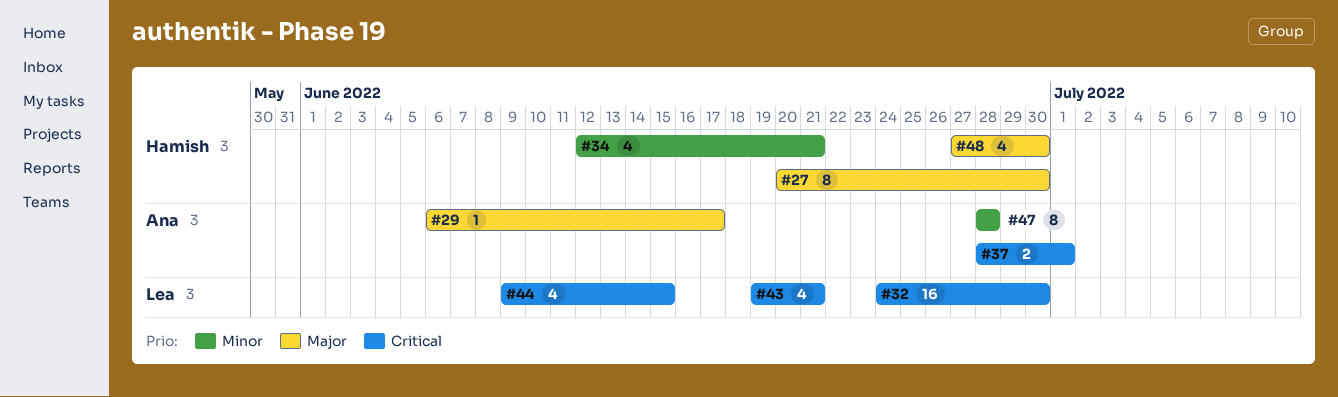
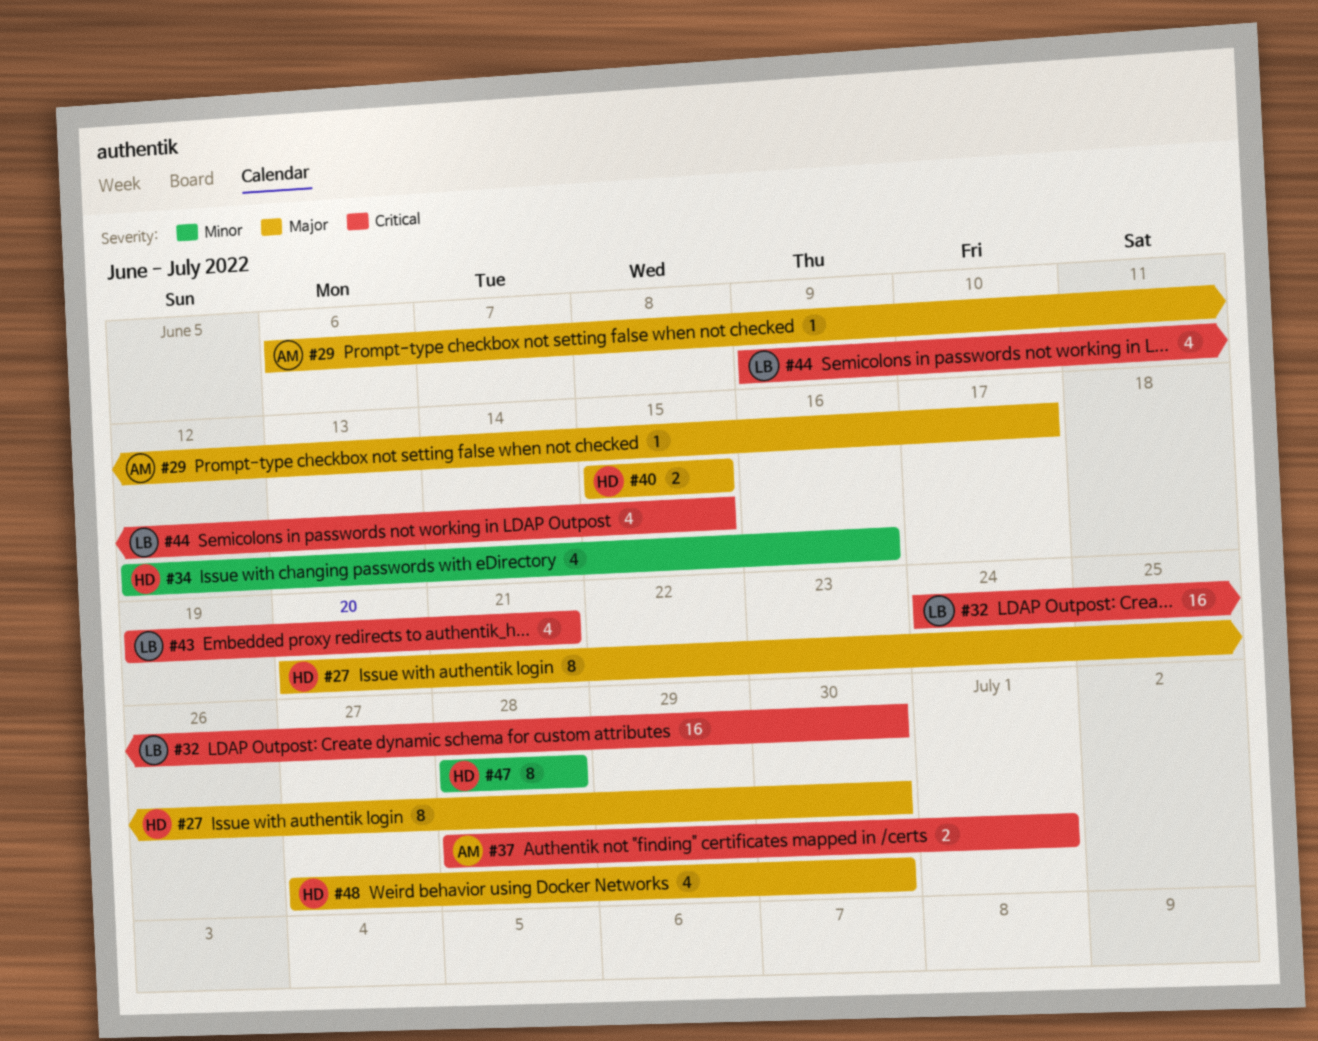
#34, due: Jun 21 -> Jun 16
#40: none -> present
#47, owner: Ana -> Hamish

